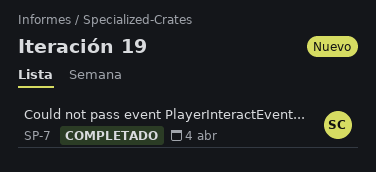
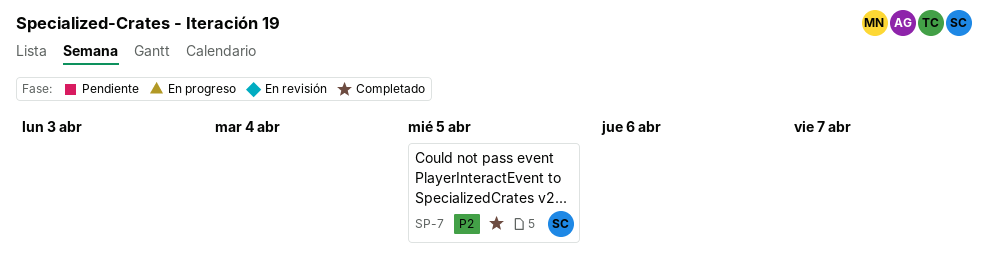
SP-7, due: Apr 4 -> Apr 5

